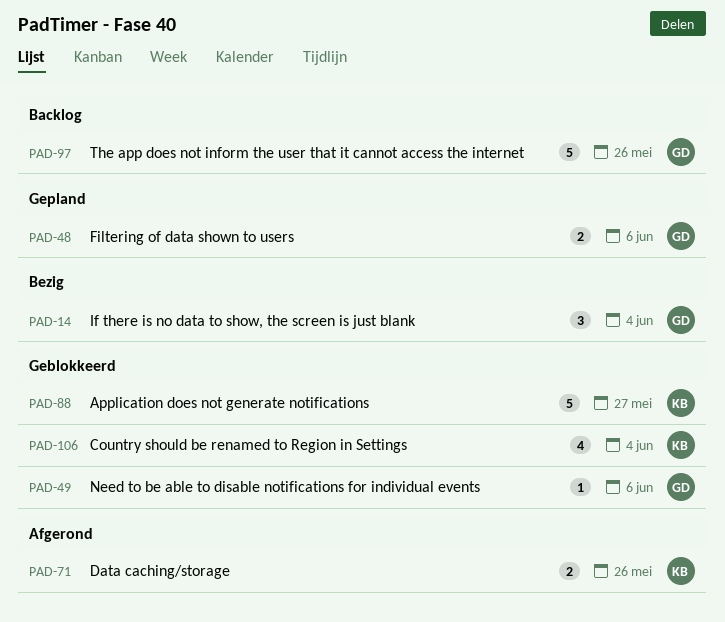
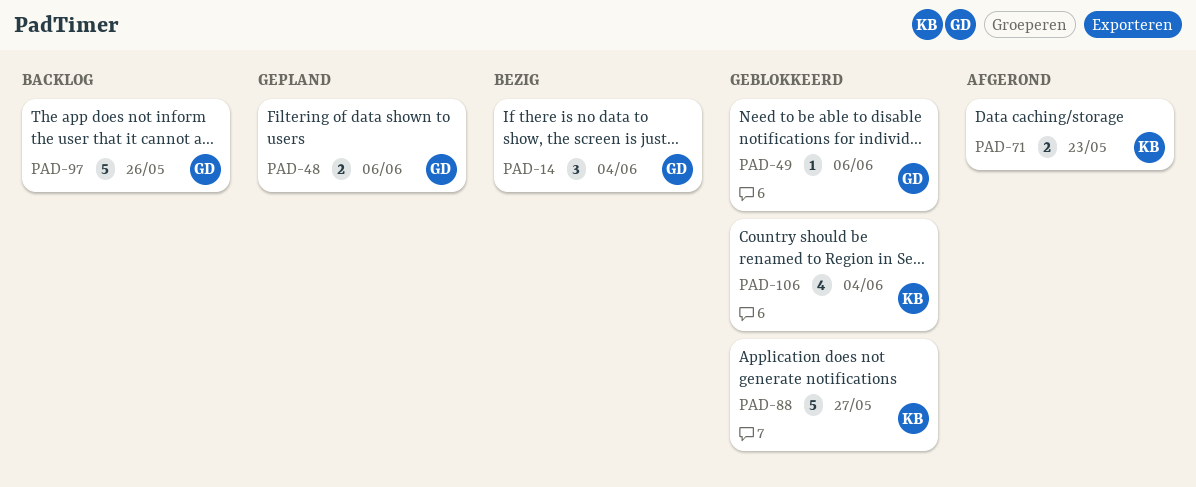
PAD-71, due: May 26 -> May 23

